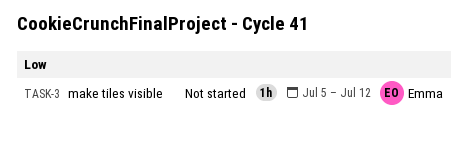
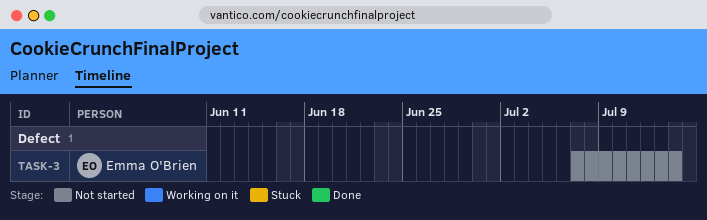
TASK-3, start: Jul 5 -> Jul 7
TASK-3, due: Jul 12 -> Jul 14

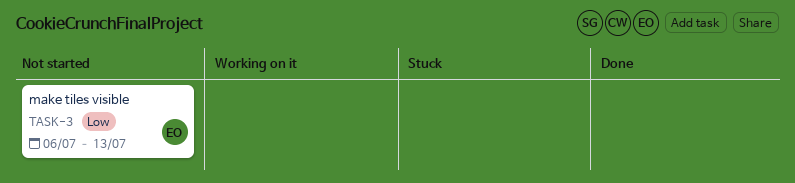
TASK-3, start: Jul 7 -> Jul 6
TASK-3, due: Jul 14 -> Jul 13

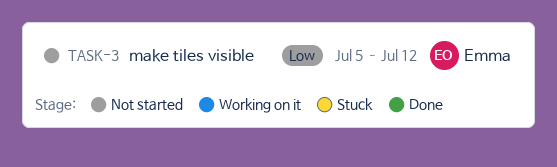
TASK-3, start: Jul 6 -> Jul 5
TASK-3, due: Jul 13 -> Jul 12

